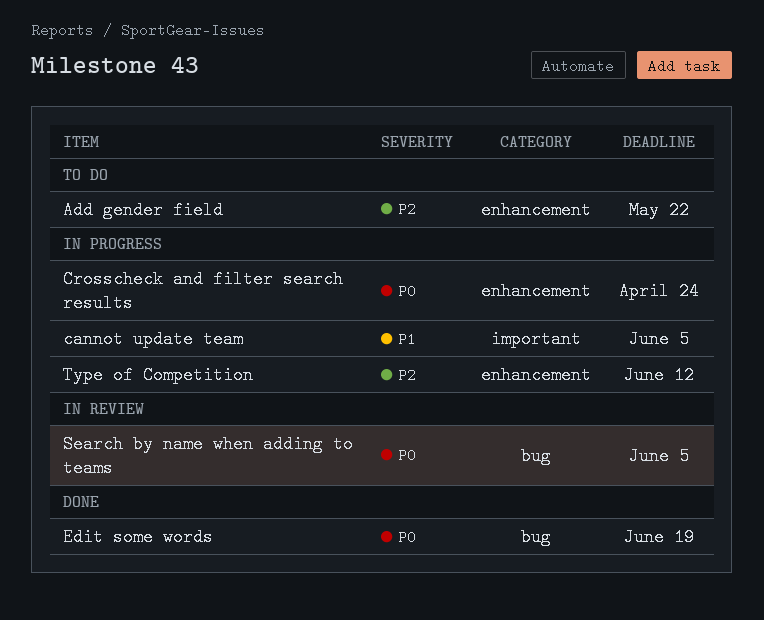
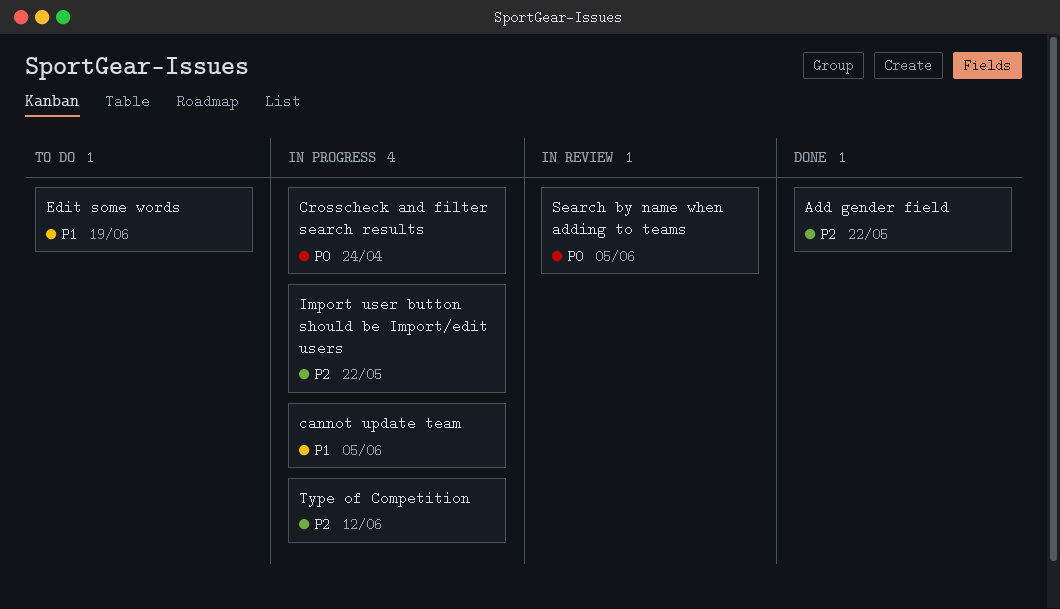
Add gender field, status: To do -> Done
Edit some words, status: Done -> To do
Edit some words, priority: P0 -> P1
Import user button should be Import/edit users: none -> present

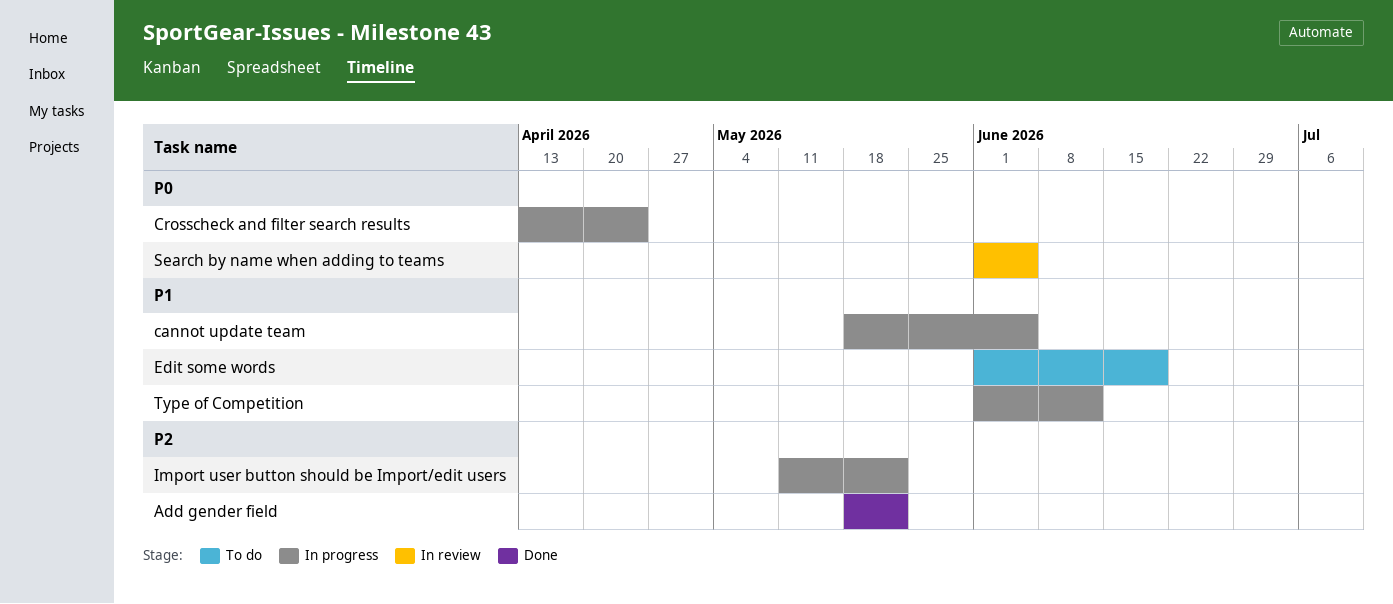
Type of Competition, priority: P2 -> P1

